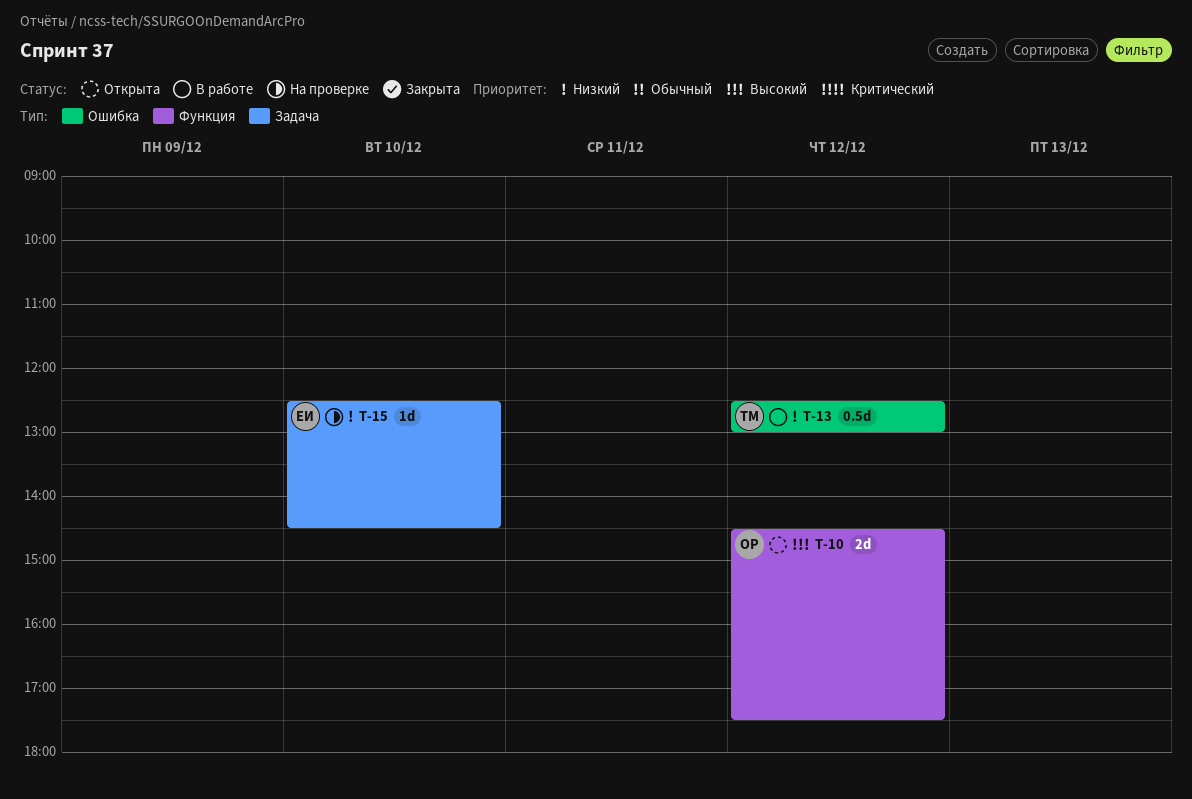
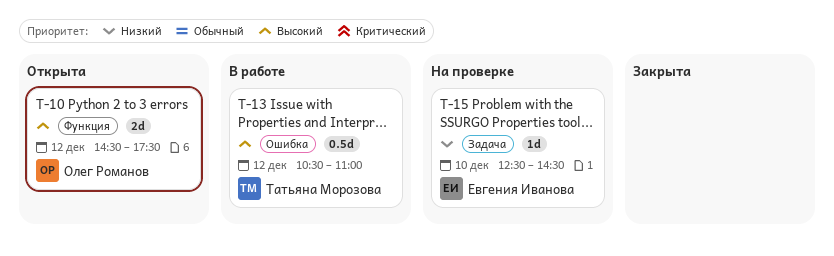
T-13, priority: Низкий -> Высокий
T-13, begins: 12:30 -> 10:30
T-13, ends: 13:00 -> 11:00

